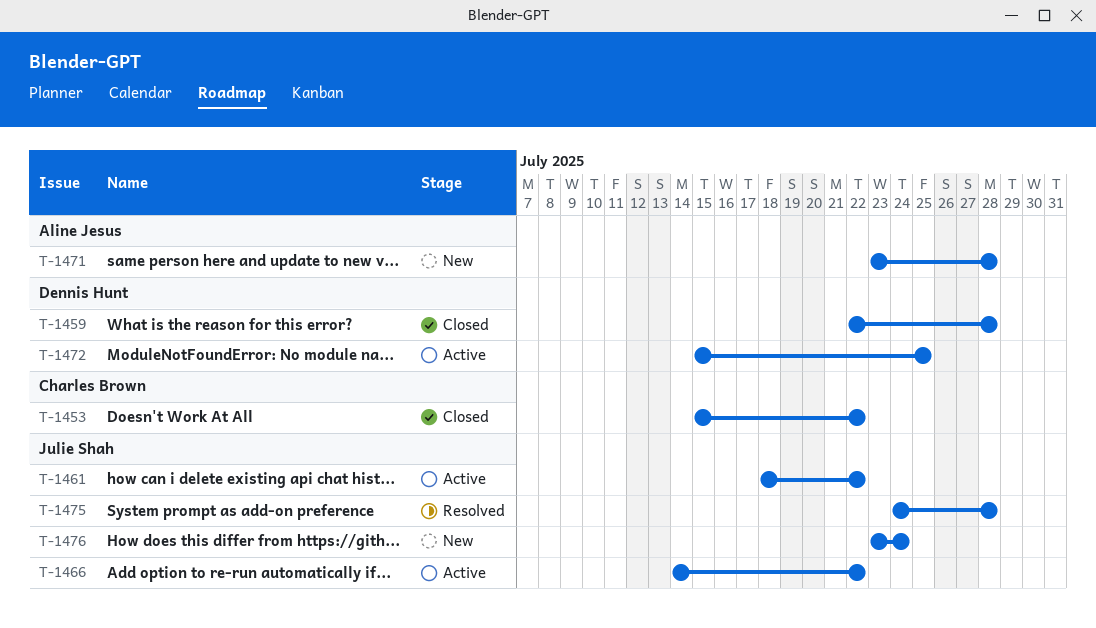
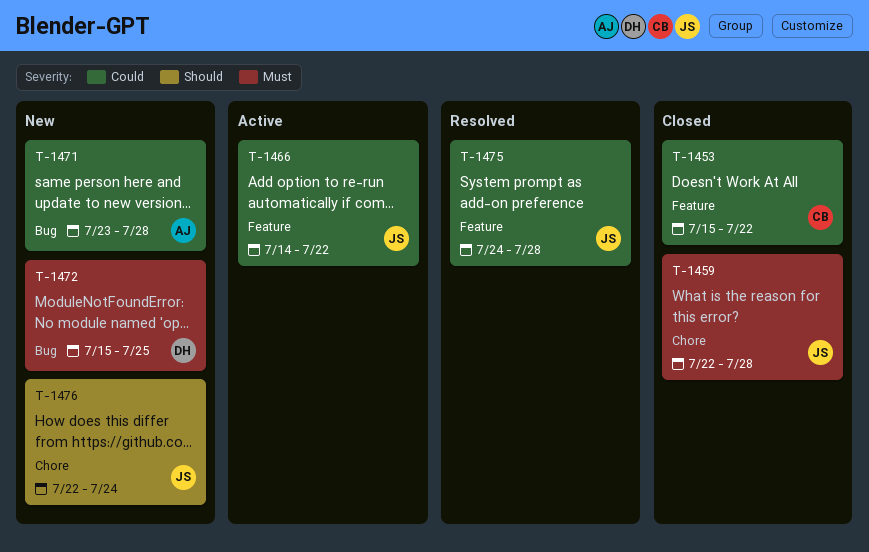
T-1459, owner: Dennis Hunt -> Julie Shah
T-1461: present -> none
T-1472, status: Active -> New
T-1476, start: Jul 23 -> Jul 22

